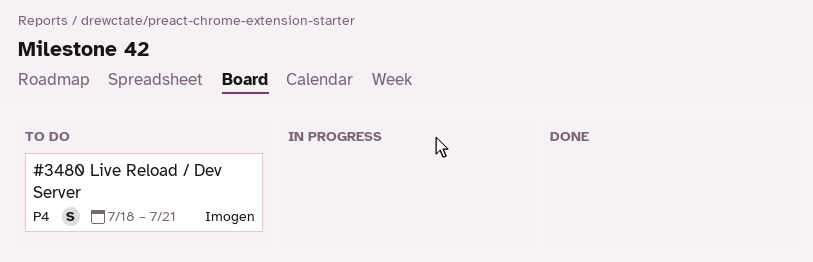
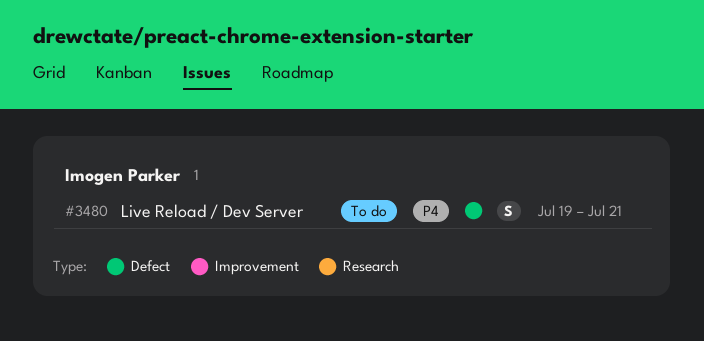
#3480, start: Jul 18 -> Jul 19

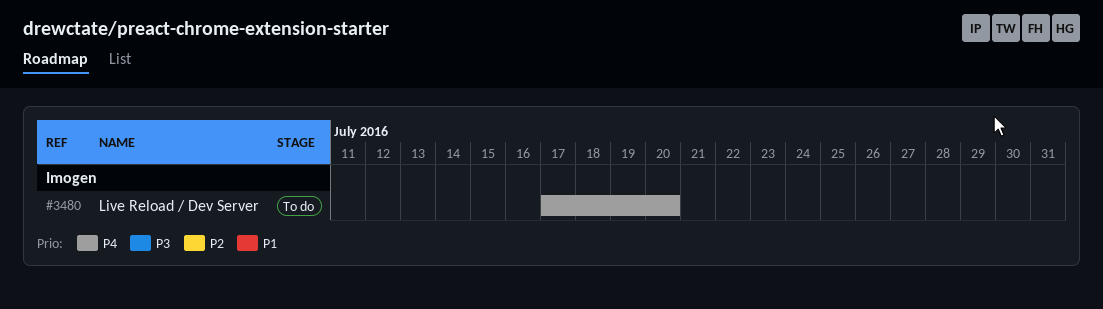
#3480, start: Jul 19 -> Jul 17
#3480, due: Jul 21 -> Jul 20

